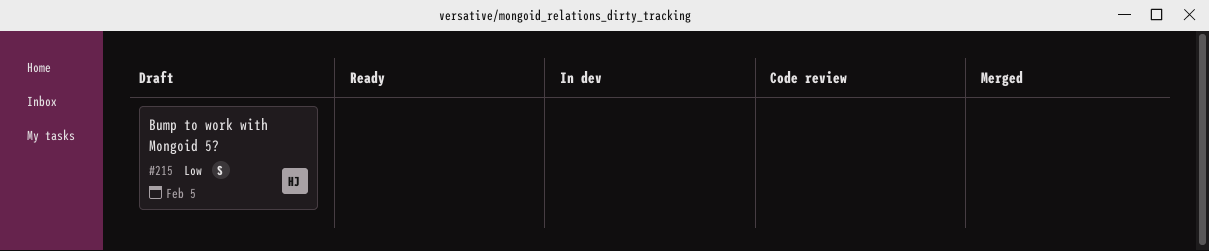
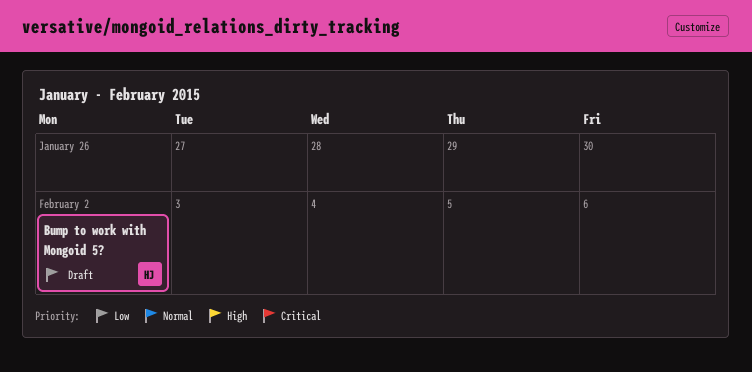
Bump to work with Mongoid 5?, due: Feb 5 -> Feb 2

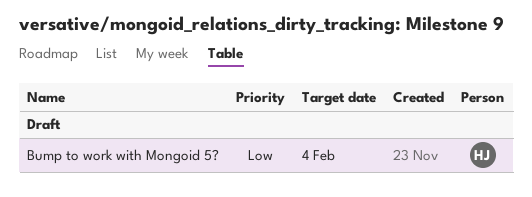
Bump to work with Mongoid 5?, due: Feb 2 -> Feb 4

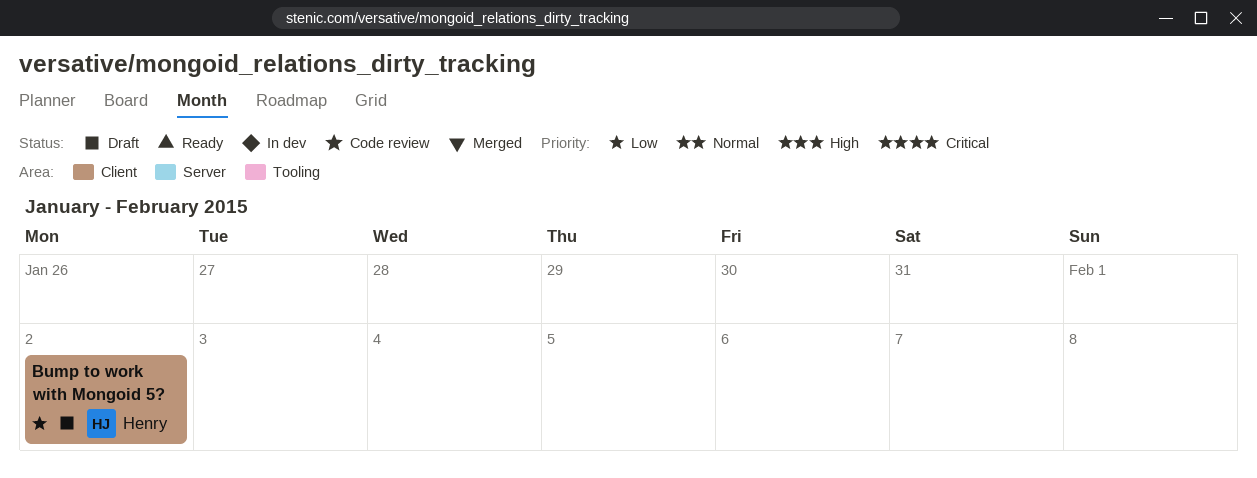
Bump to work with Mongoid 5?, due: Feb 4 -> Feb 2

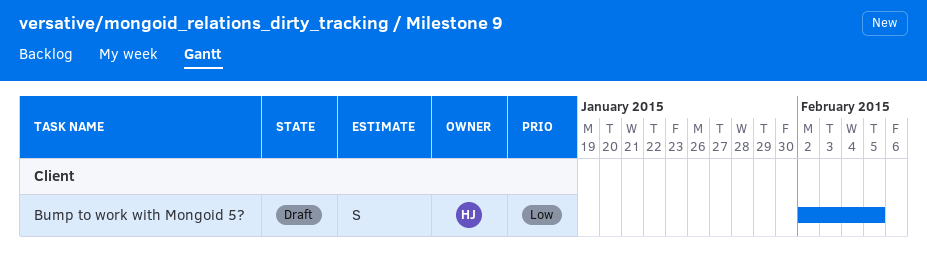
Bump to work with Mongoid 5?, due: Feb 2 -> Feb 5

